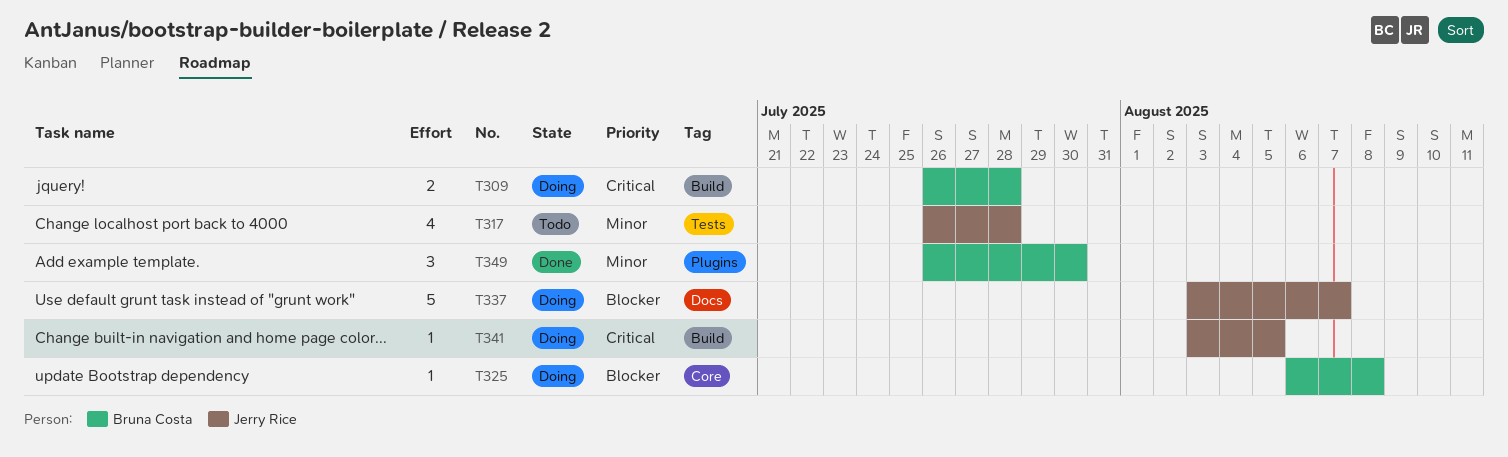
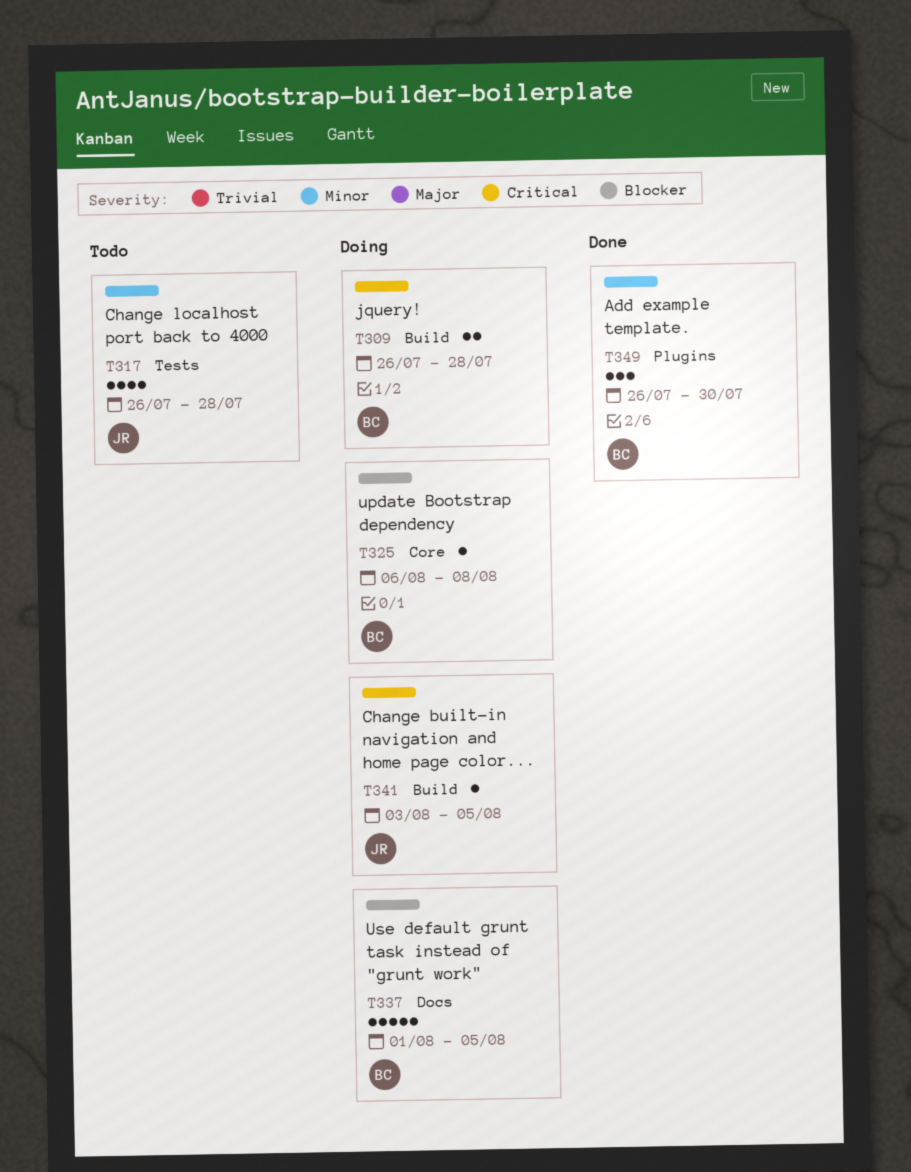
T337, owner: Jerry Rice -> Bruna Costa
T337, start: Aug 3 -> Aug 1
T337, due: Aug 7 -> Aug 5

